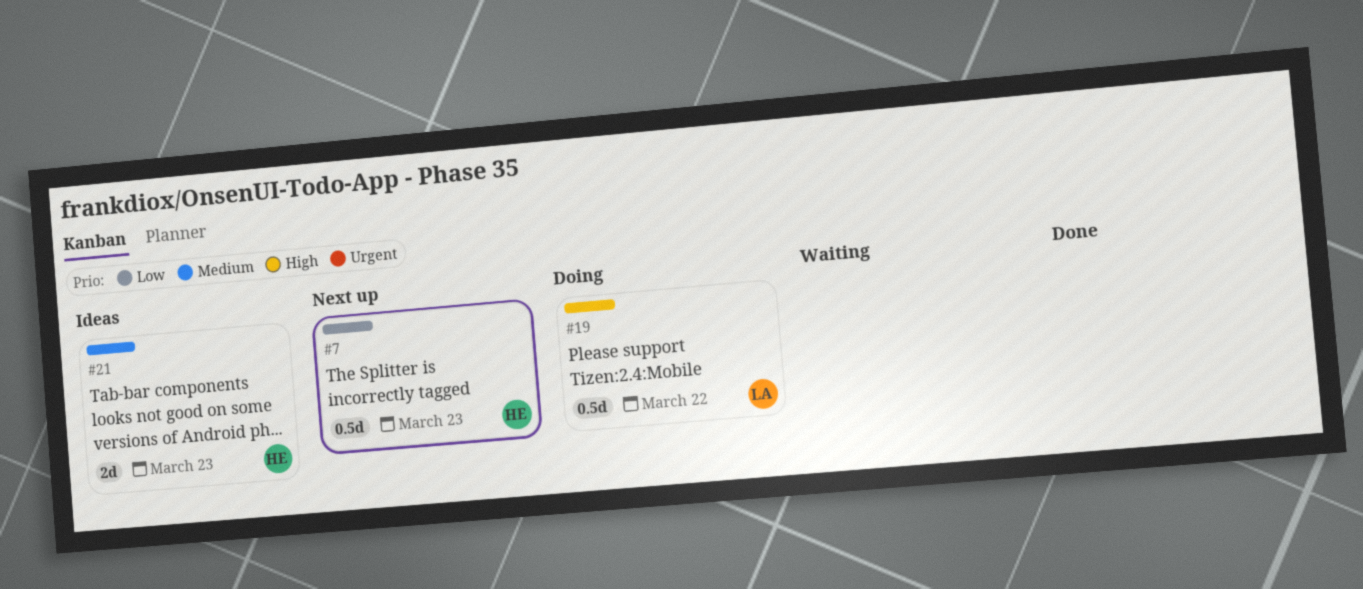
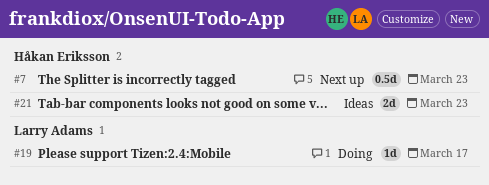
#19, estimate: 0.5d -> 1d
#19, due: Mar 22 -> Mar 17

